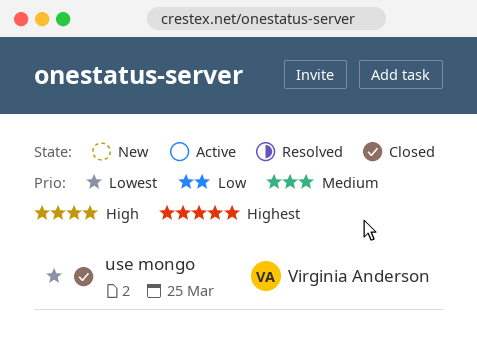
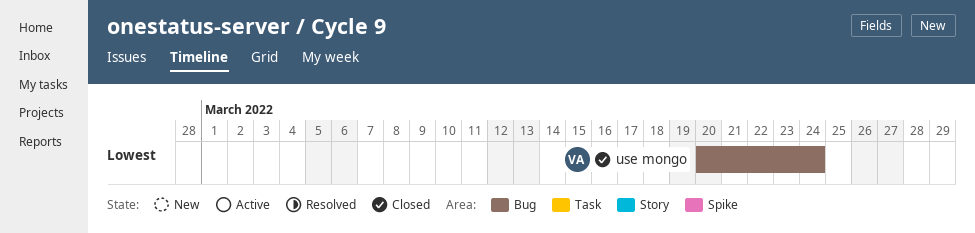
use mongo, due: Mar 25 -> Mar 24

